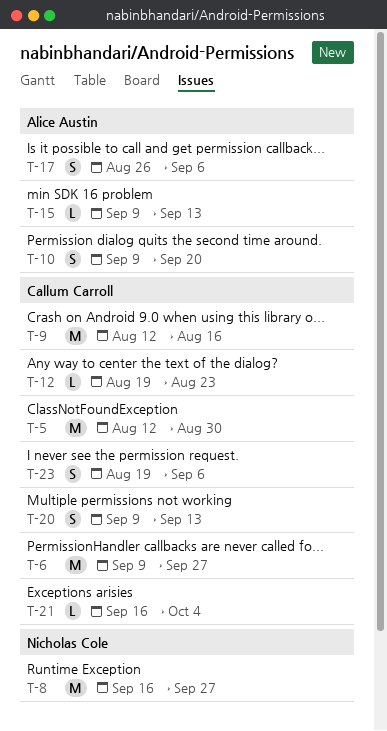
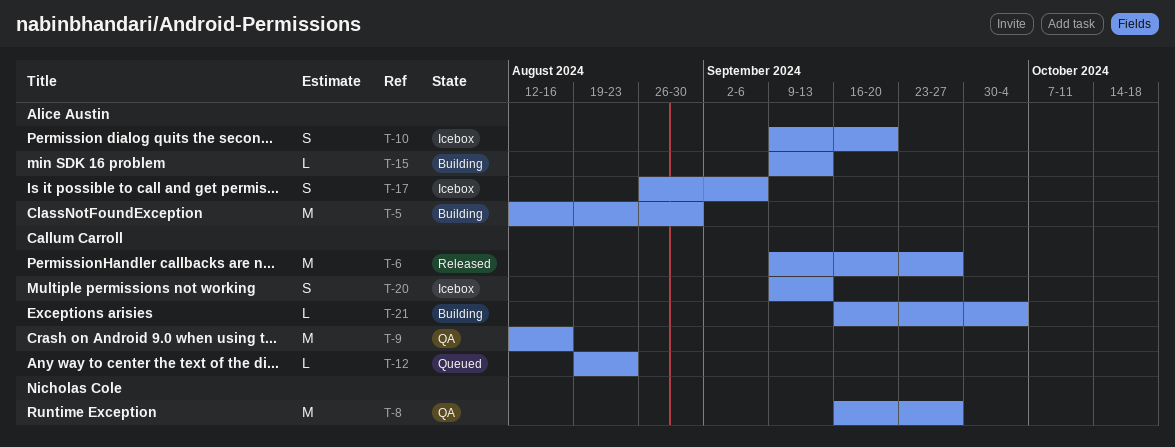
T-5, owner: Callum Carroll -> Alice Austin
T-23: present -> none

